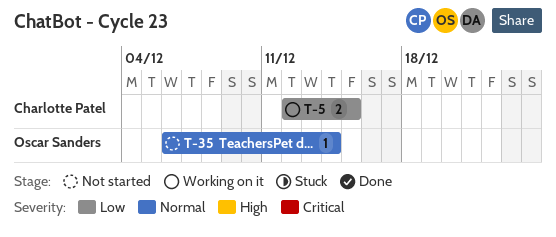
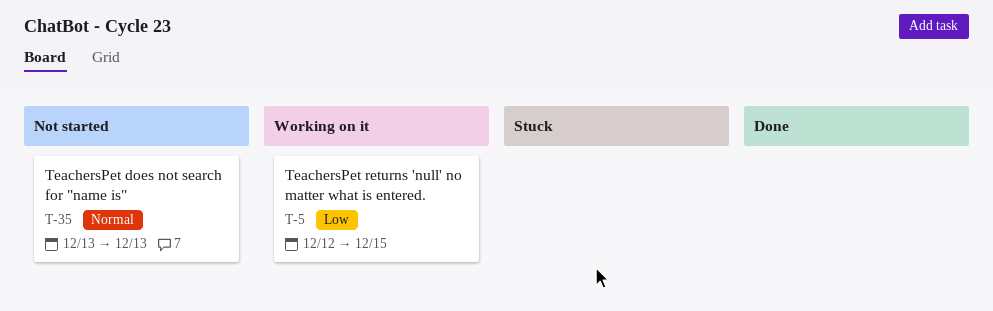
T-35, start: Dec 6 -> Dec 13
T-35, due: Dec 14 -> Dec 13

